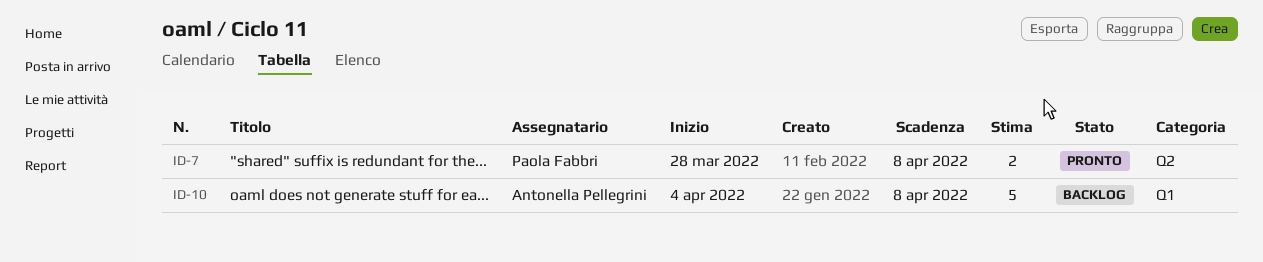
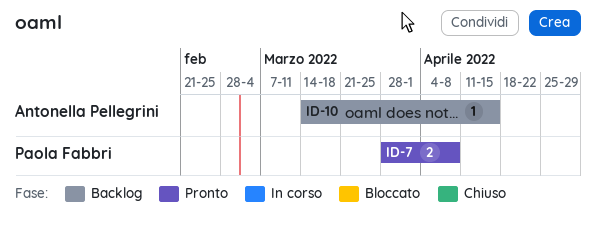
ID-10, estimate: 5 -> 1
ID-10, start: Apr 4 -> Mar 14
ID-10, due: Apr 8 -> Apr 15

